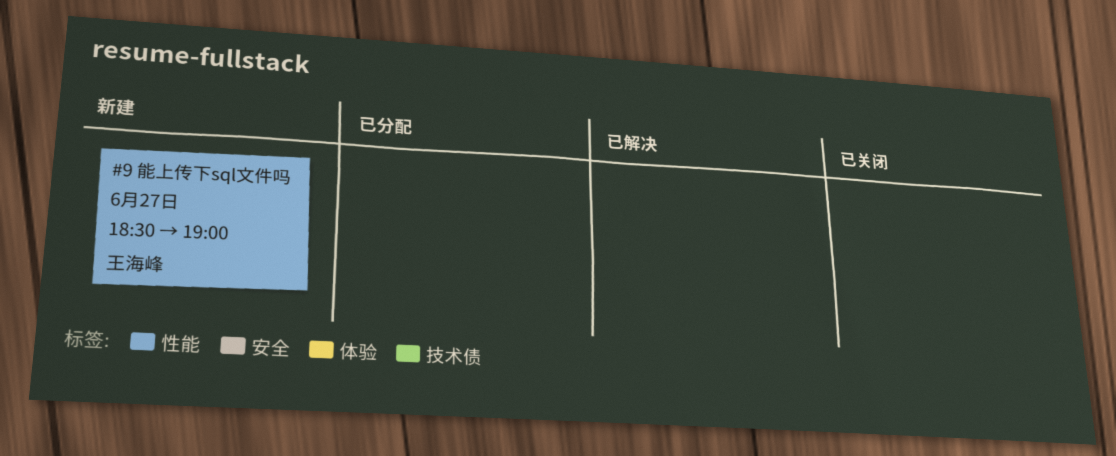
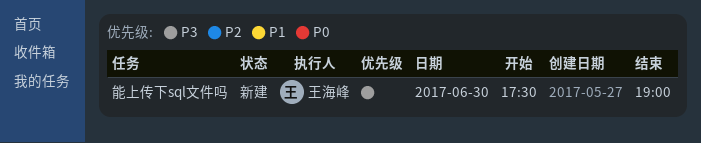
能上传下sql文件吗, day: Jun 27 -> Jun 30
能上传下sql文件吗, begins: 18:30 -> 17:30

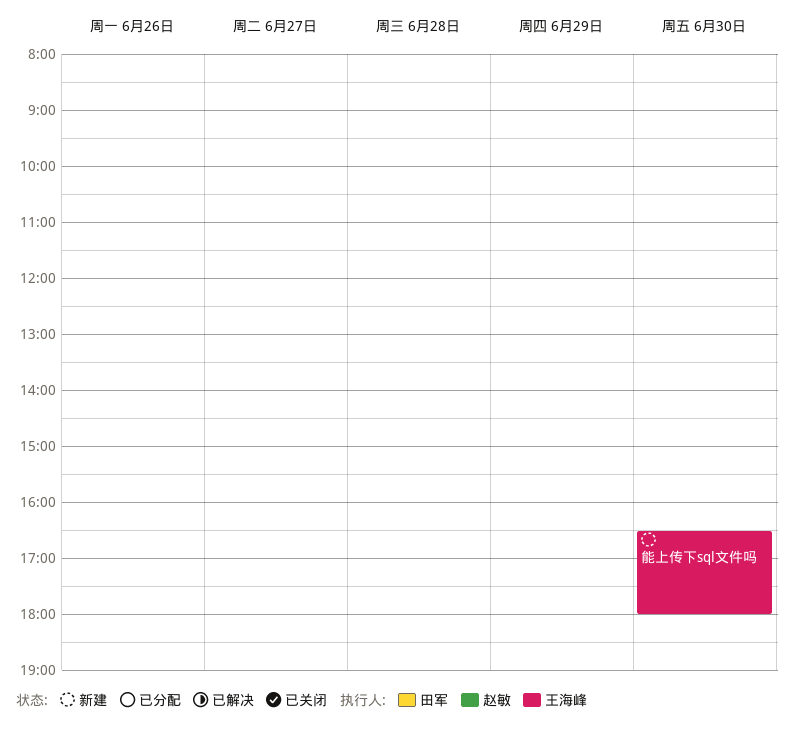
能上传下sql文件吗, begins: 17:30 -> 16:30
能上传下sql文件吗, ends: 19:00 -> 18:00

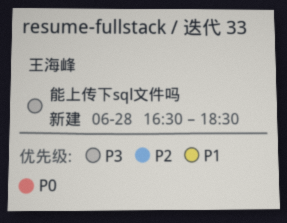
能上传下sql文件吗, day: Jun 30 -> Jun 28
能上传下sql文件吗, ends: 18:00 -> 18:30

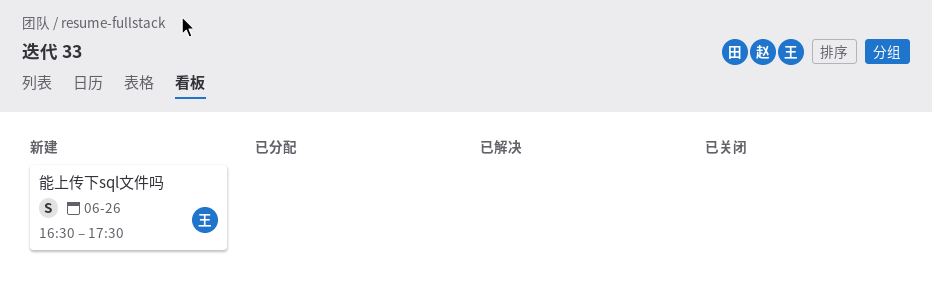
能上传下sql文件吗, day: Jun 28 -> Jun 26
能上传下sql文件吗, ends: 18:30 -> 17:30

